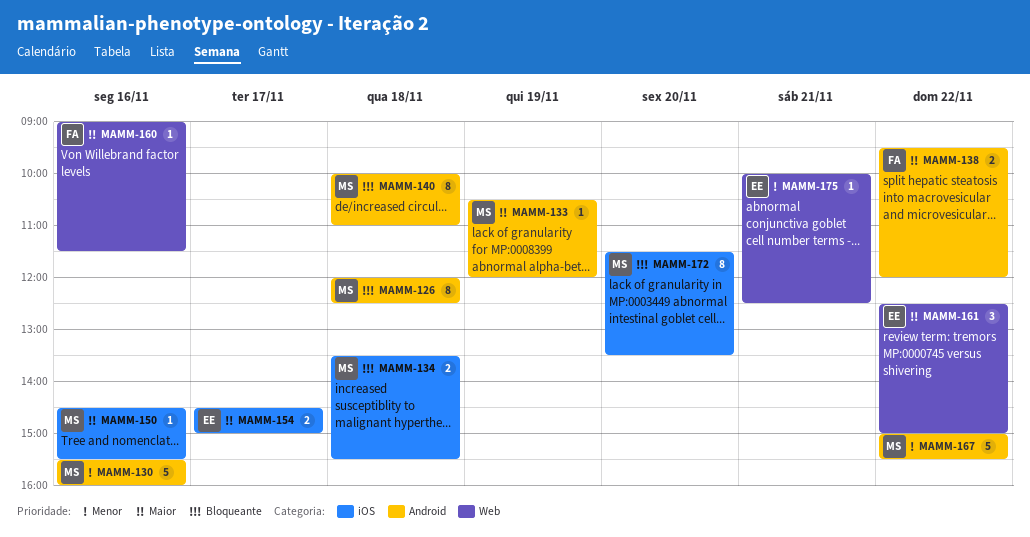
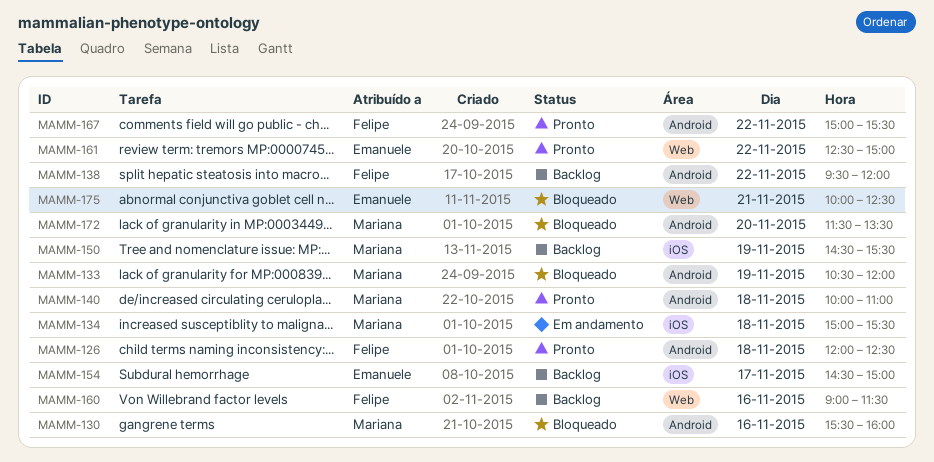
MAMM-126, owner: Mariana -> Felipe
MAMM-134, begins: 13:30 -> 15:00
MAMM-150, day: Nov 16 -> Nov 19
MAMM-167, owner: Mariana -> Felipe
MAMM-172, label: iOS -> Android

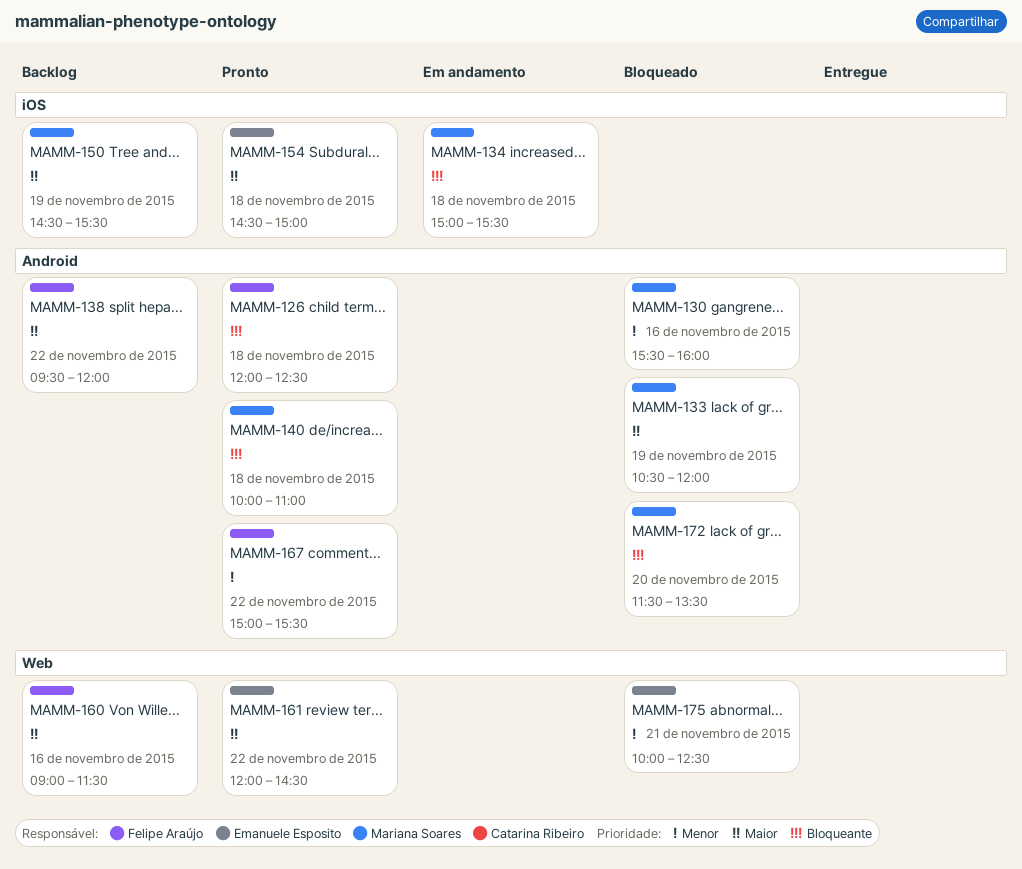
MAMM-154, status: Backlog -> Pronto
MAMM-154, day: Nov 17 -> Nov 18
MAMM-161, begins: 12:30 -> 12:00
MAMM-161, ends: 15:00 -> 14:30

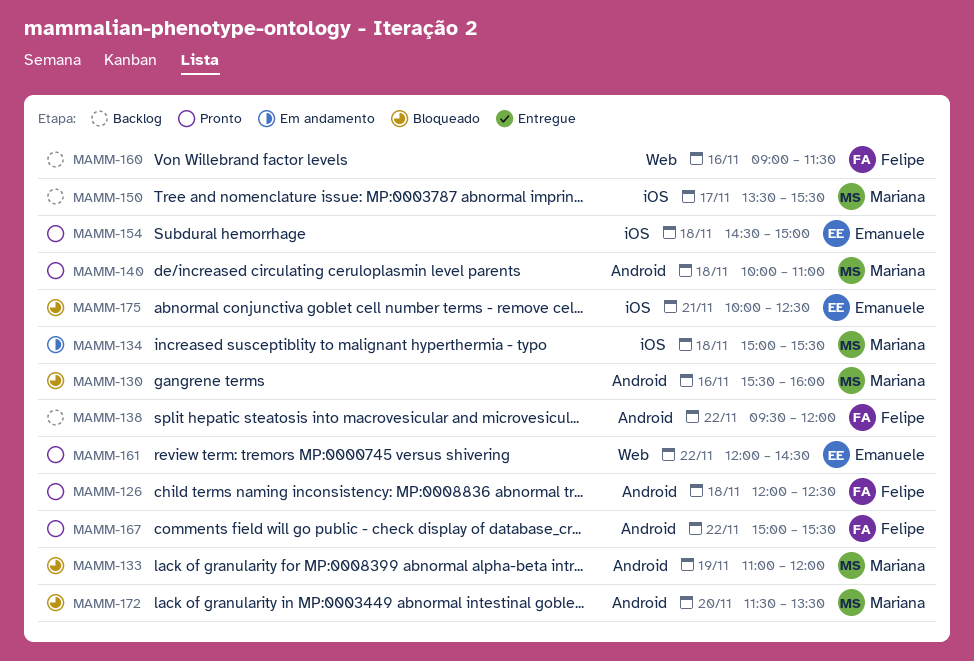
MAMM-133, begins: 10:30 -> 11:00
MAMM-150, day: Nov 19 -> Nov 17
MAMM-150, begins: 14:30 -> 13:30
MAMM-175, label: Web -> iOS

